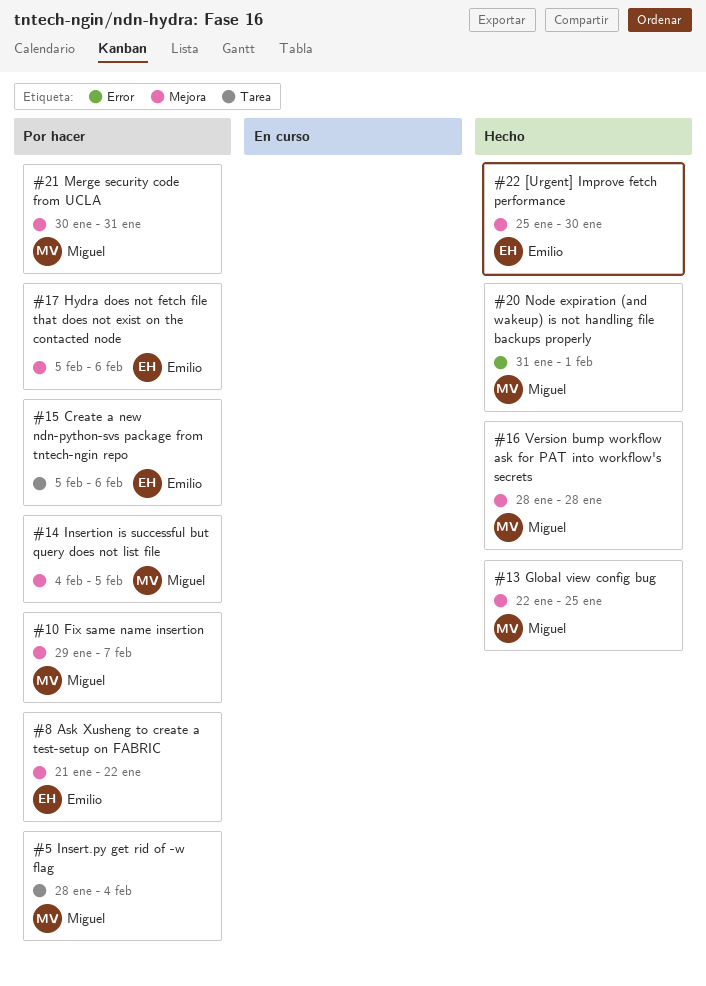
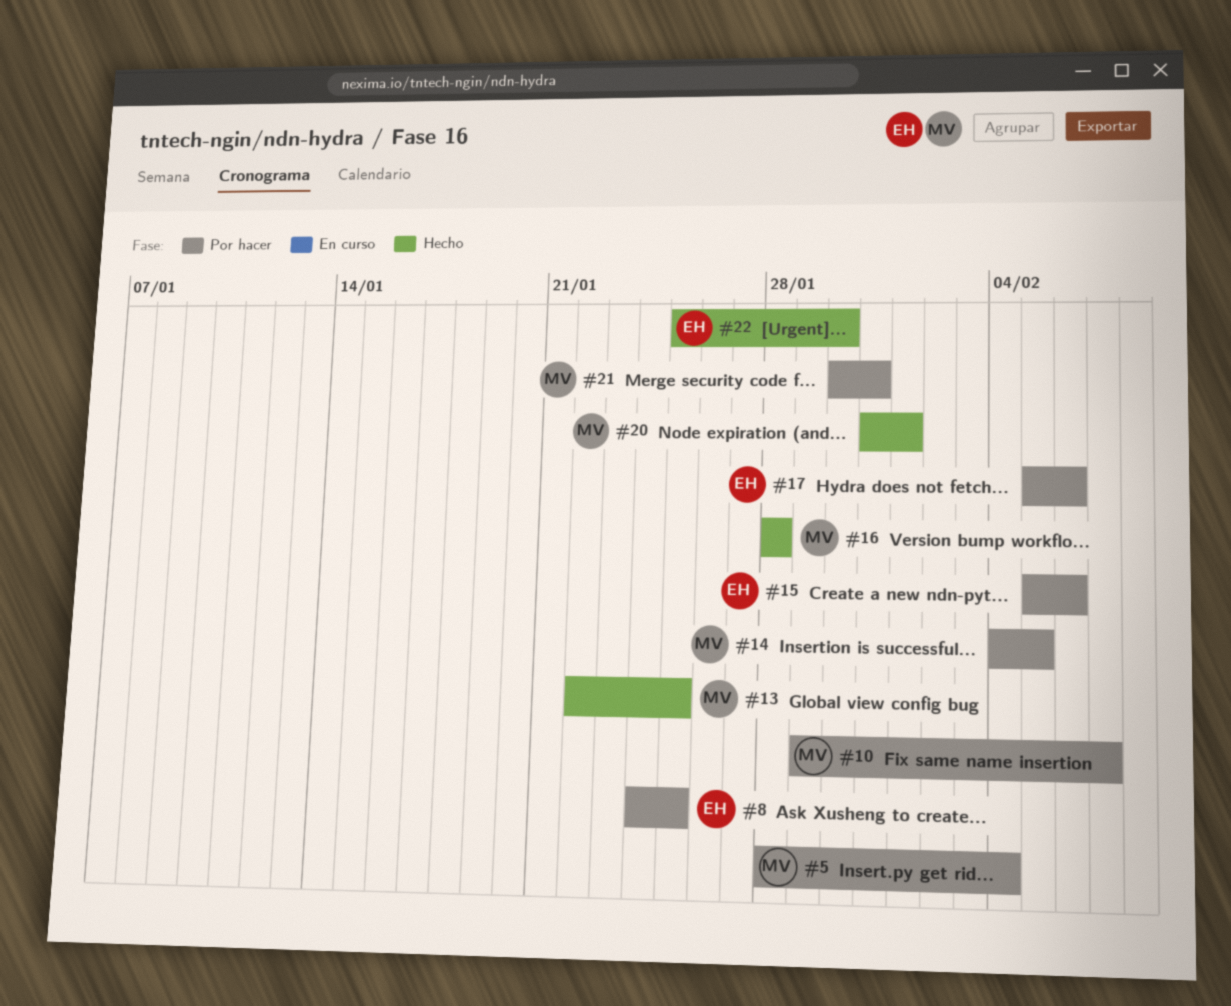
#8, start: Jan 21 -> Jan 24
#8, due: Jan 22 -> Jan 25

